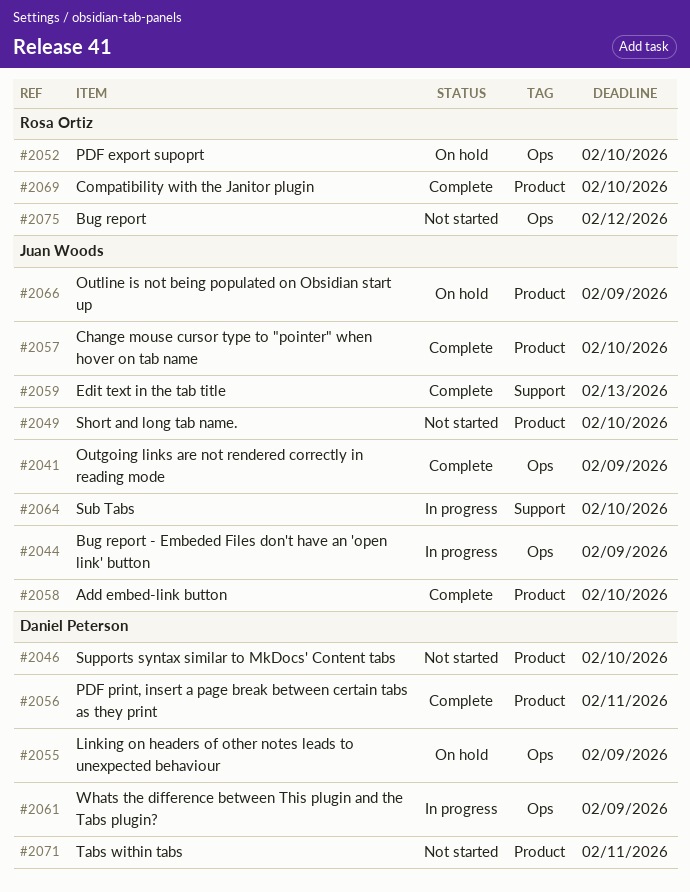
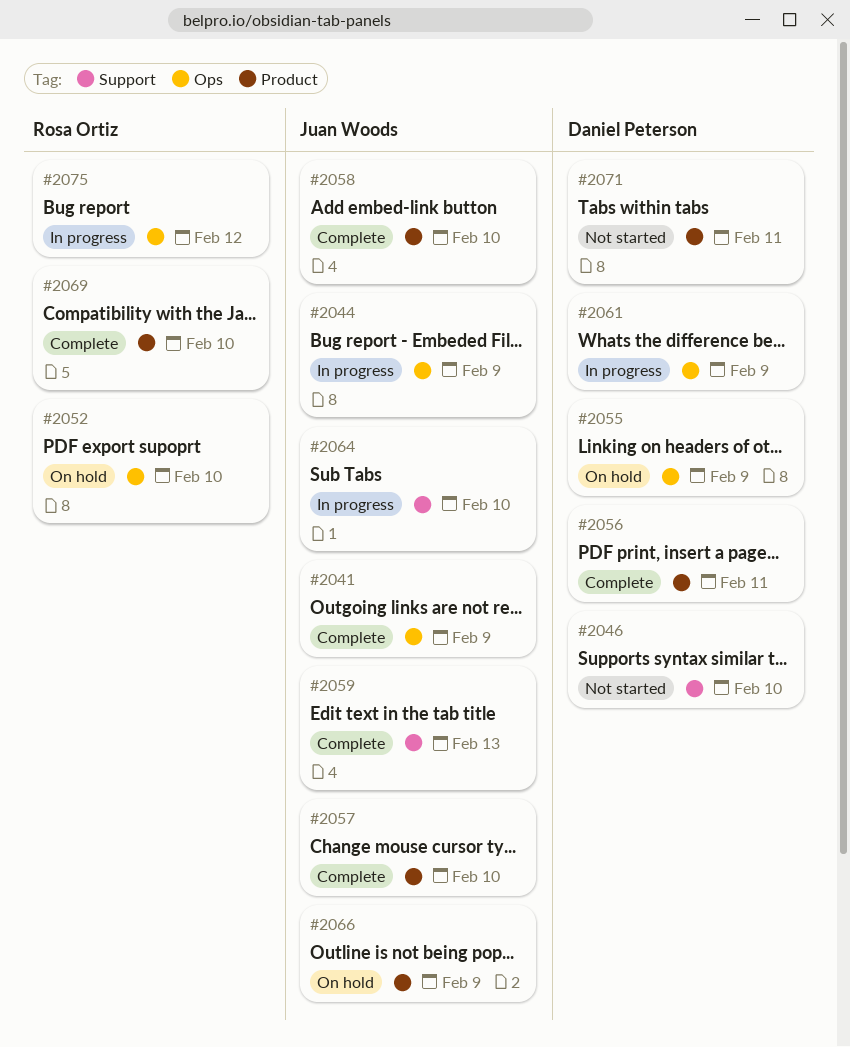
#2046, label: Product -> Support
#2049: present -> none
#2075, status: Not started -> In progress

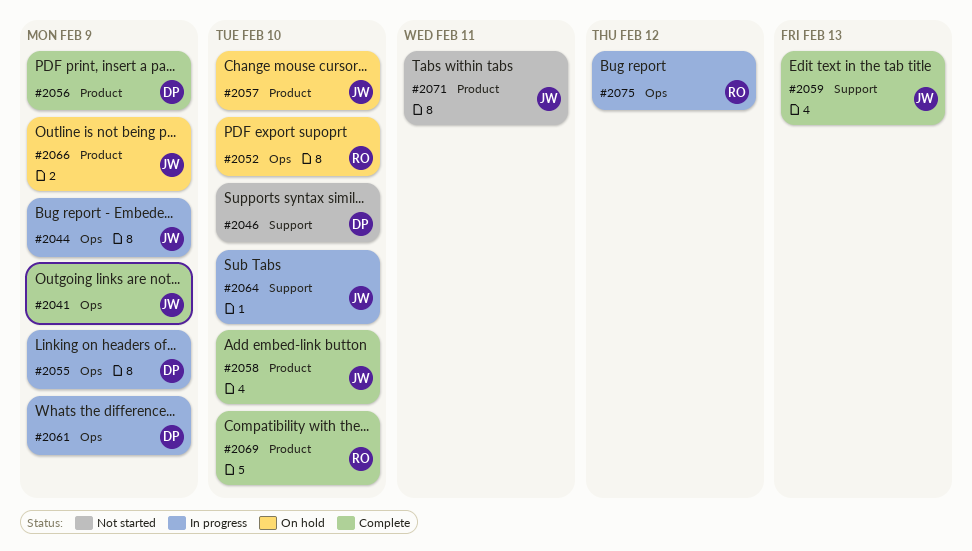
#2055, status: On hold -> In progress
#2056, due: Feb 11 -> Feb 9
#2057, status: Complete -> On hold
#2071, owner: Daniel Peterson -> Juan Woods

